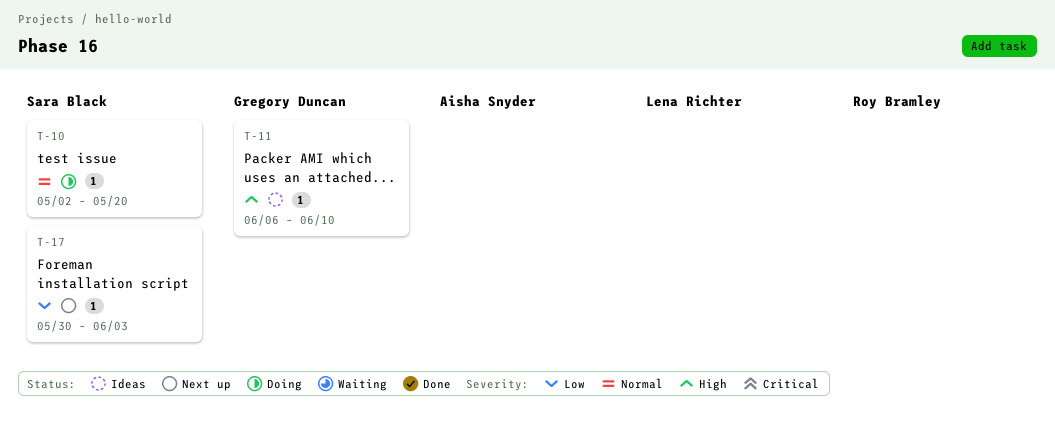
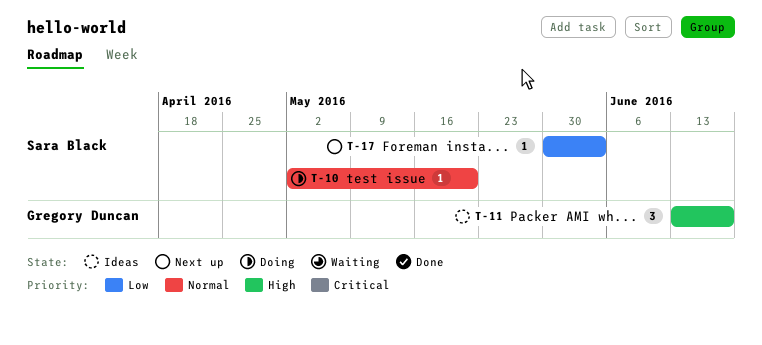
T-11, estimate: 1 -> 3
T-11, start: Jun 6 -> Jun 13
T-11, due: Jun 10 -> Jun 17

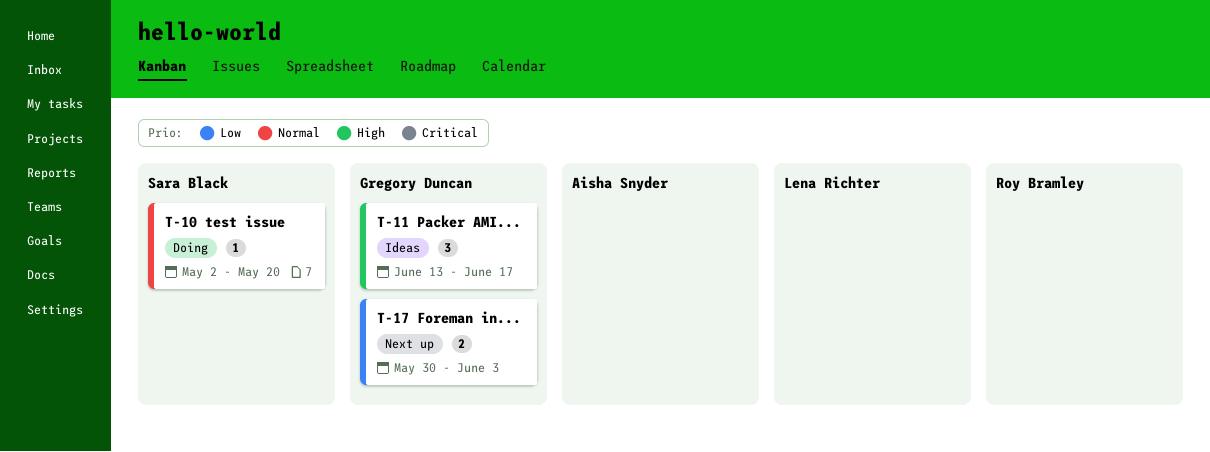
T-17, owner: Sara Black -> Gregory Duncan
T-17, estimate: 1 -> 2

